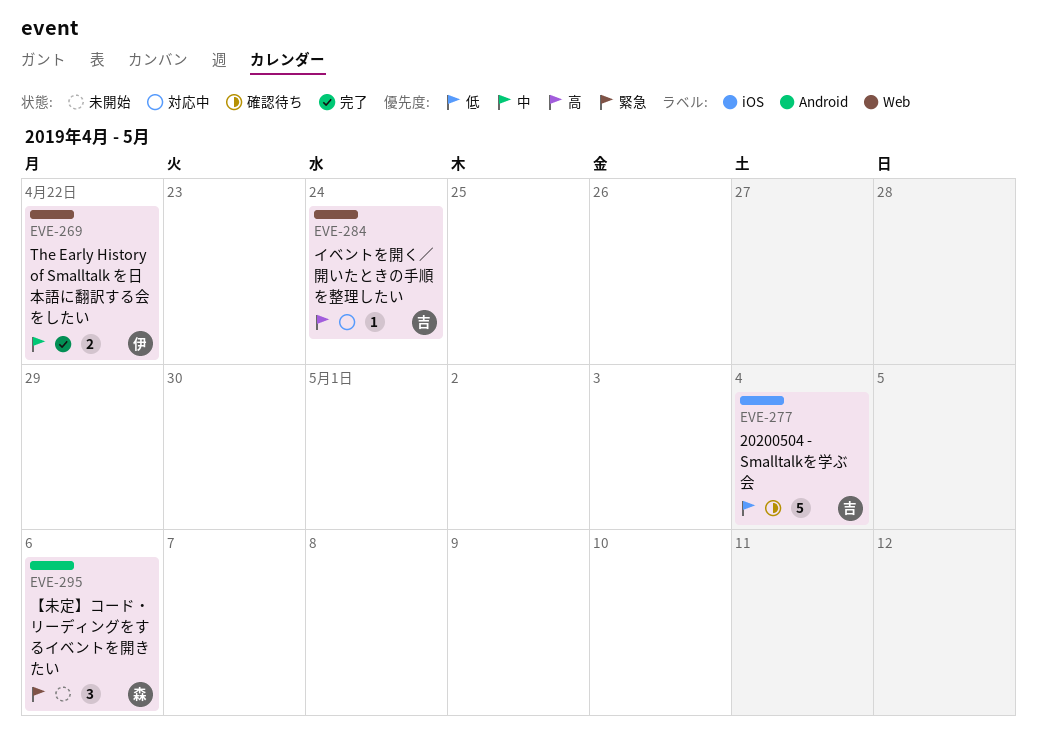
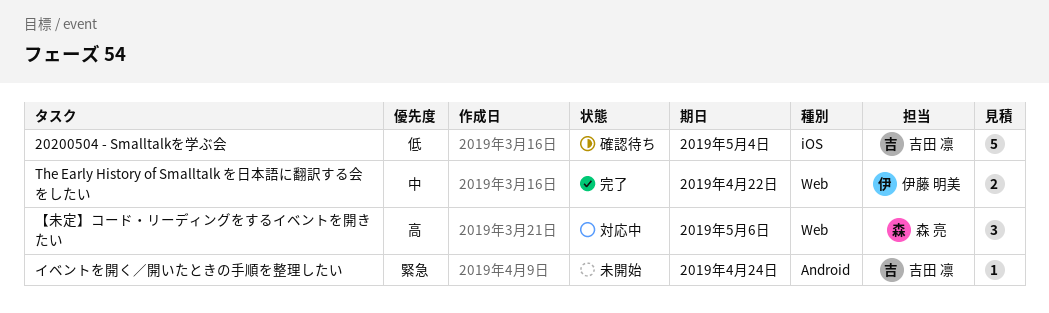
【未定】コード・リーディングをするイベントを開きたい, status: 未開始 -> 対応中
【未定】コード・リーディングをするイベントを開きたい, priority: 緊急 -> 高
【未定】コード・リーディングをするイベントを開きたい, label: Android -> Web
イベントを開く／開いたときの手順を整理したい, status: 対応中 -> 未開始
イベントを開く／開いたときの手順を整理したい, priority: 高 -> 緊急
イベントを開く／開いたときの手順を整理したい, label: Web -> Android

